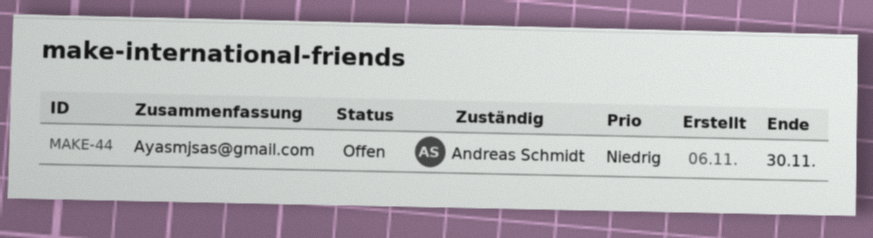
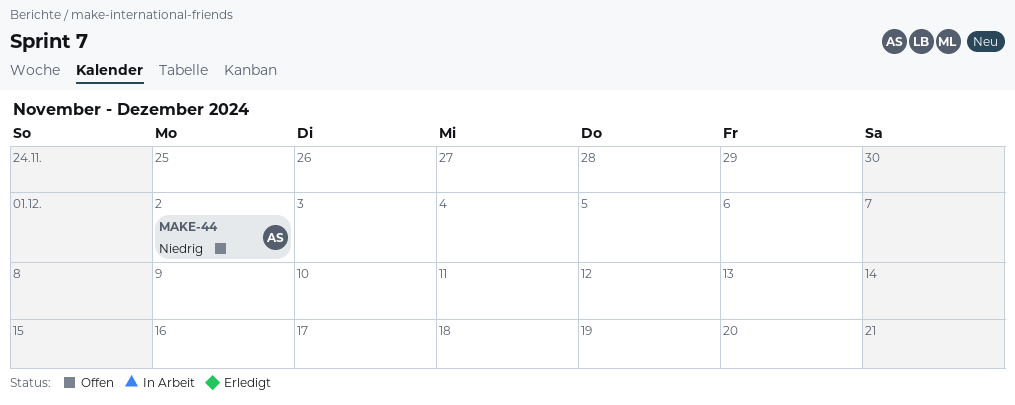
MAKE-44, due: Nov 30 -> Dec 2

